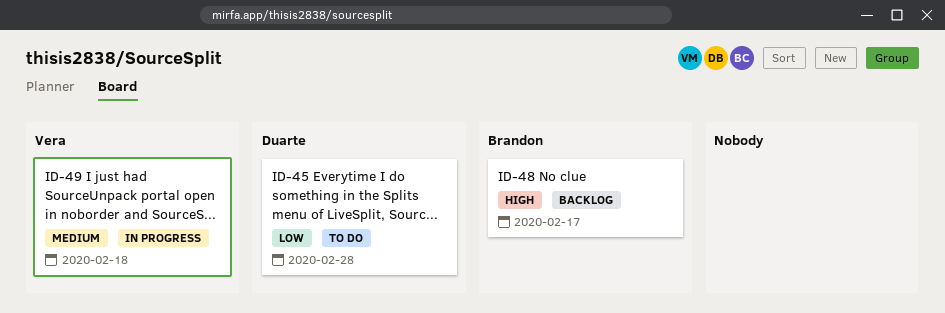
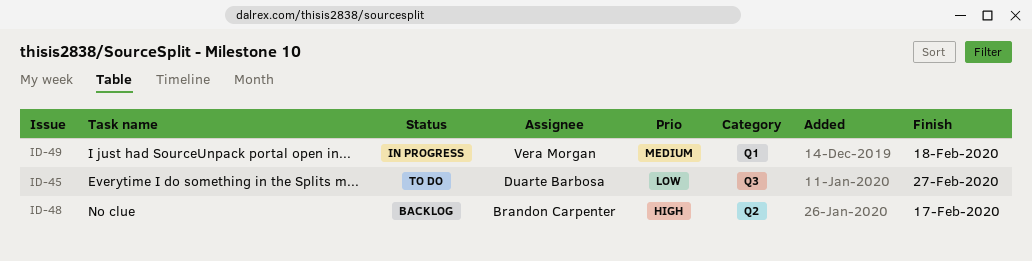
ID-45, due: Feb 28 -> Feb 27

